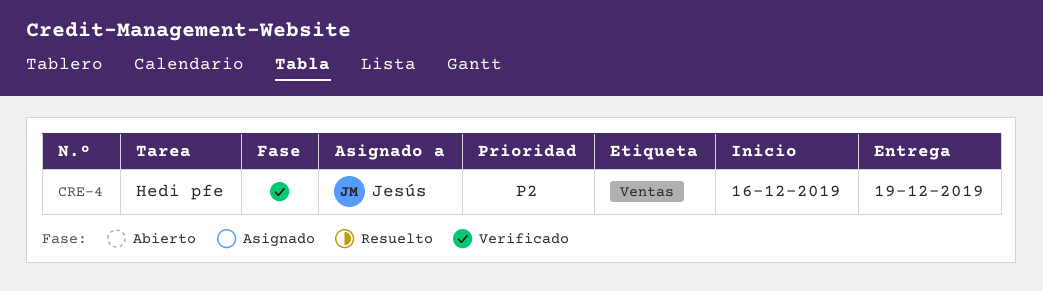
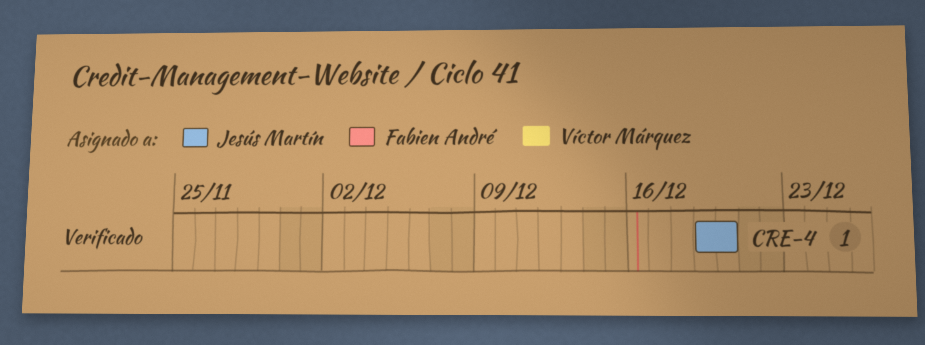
CRE-4, start: Dec 16 -> Dec 19
CRE-4, due: Dec 19 -> Dec 20

